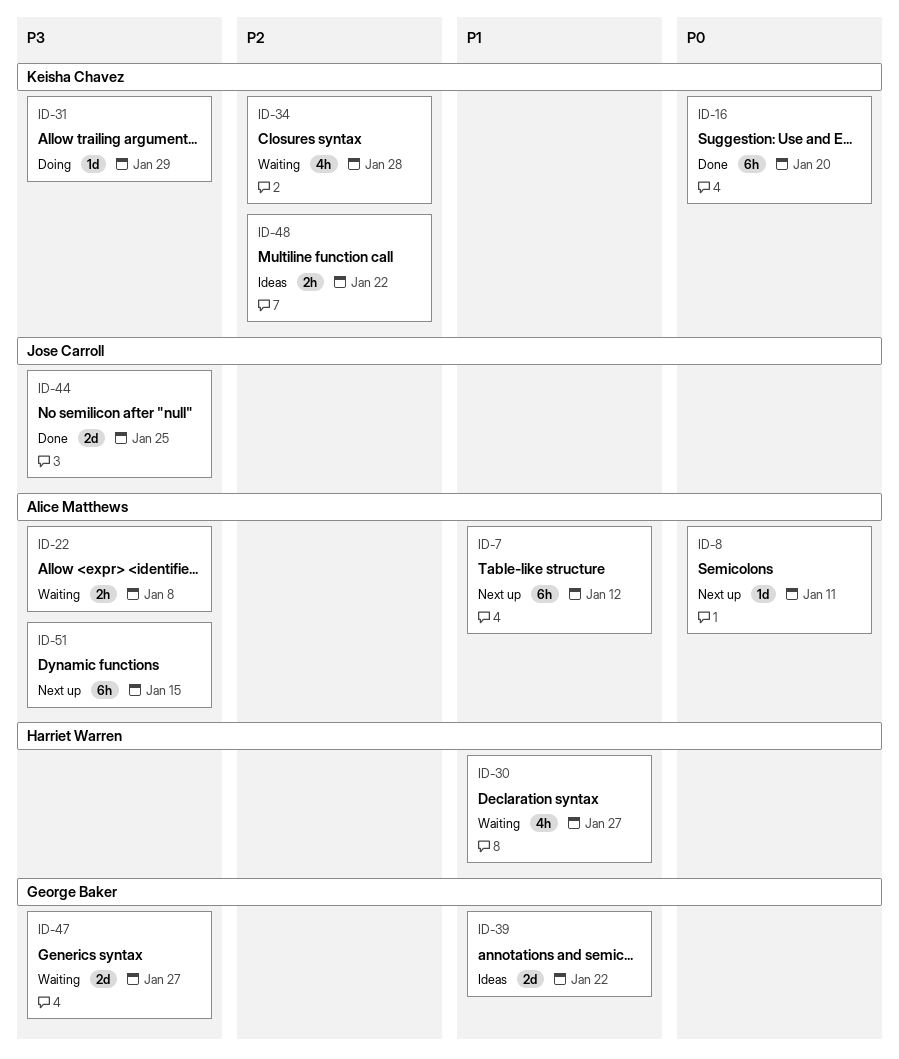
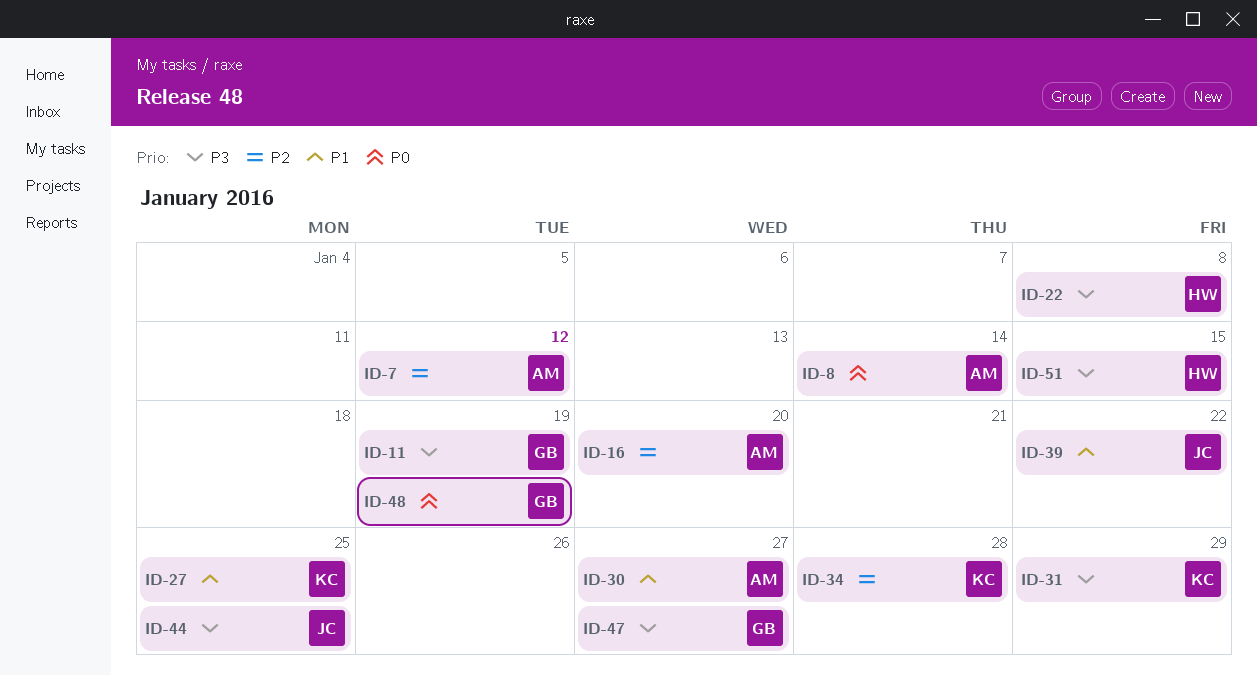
ID-7, priority: P1 -> P2
ID-8, due: Jan 11 -> Jan 14
ID-11: none -> present
ID-16, owner: Keisha Chavez -> Alice Matthews
ID-16, priority: P0 -> P2
ID-22, owner: Alice Matthews -> Harriet Warren
ID-27: none -> present
ID-30, owner: Harriet Warren -> Alice Matthews
ID-39, owner: George Baker -> Jose Carroll
ID-48, owner: Keisha Chavez -> George Baker
ID-48, priority: P2 -> P0
ID-48, due: Jan 22 -> Jan 19
ID-51, owner: Alice Matthews -> Harriet Warren

